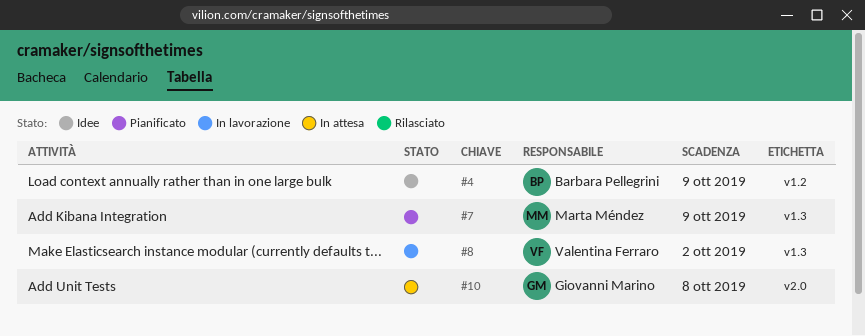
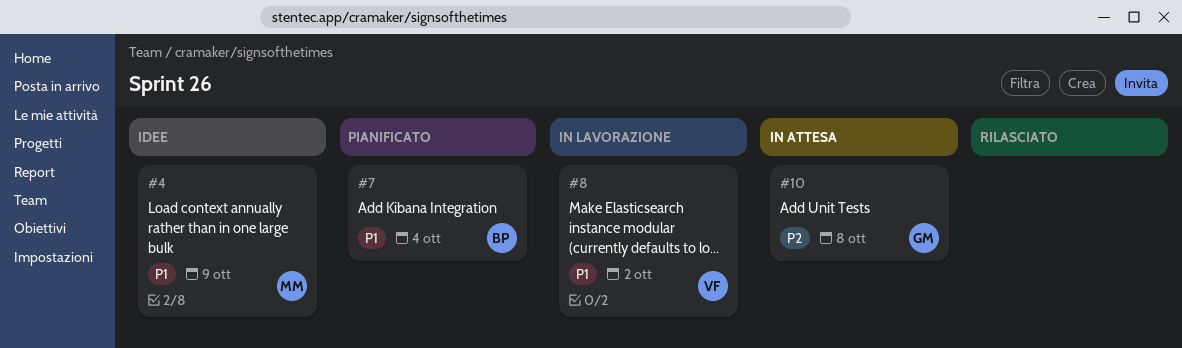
#4, owner: Barbara Pellegrini -> Marta Méndez
#7, owner: Marta Méndez -> Barbara Pellegrini
#7, due: Oct 9 -> Oct 4

